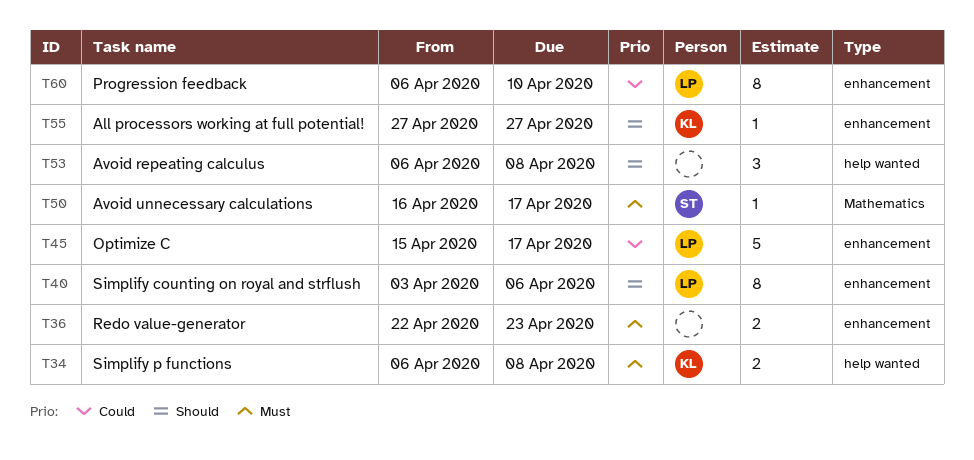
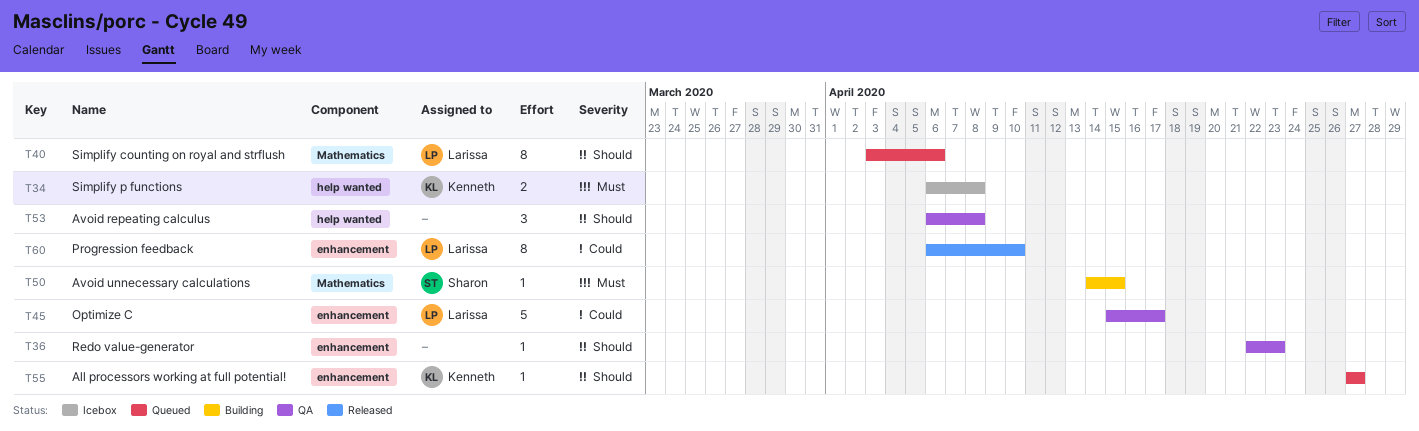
T36, priority: Must -> Should
T36, estimate: 2 -> 1
T40, label: enhancement -> Mathematics
T50, start: Apr 16 -> Apr 14
T50, due: Apr 17 -> Apr 15

